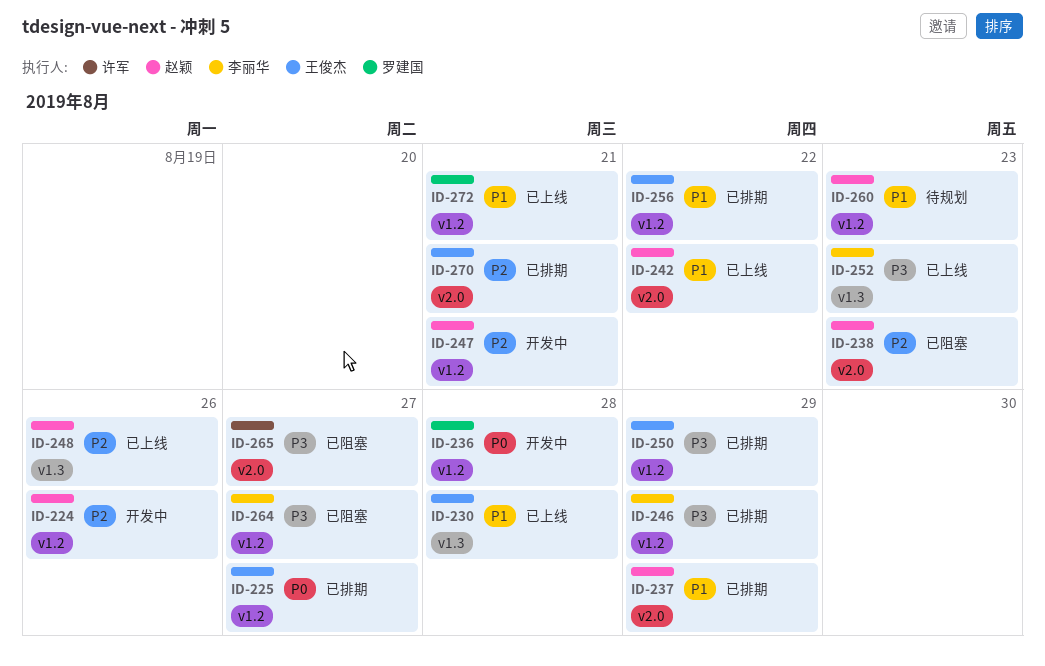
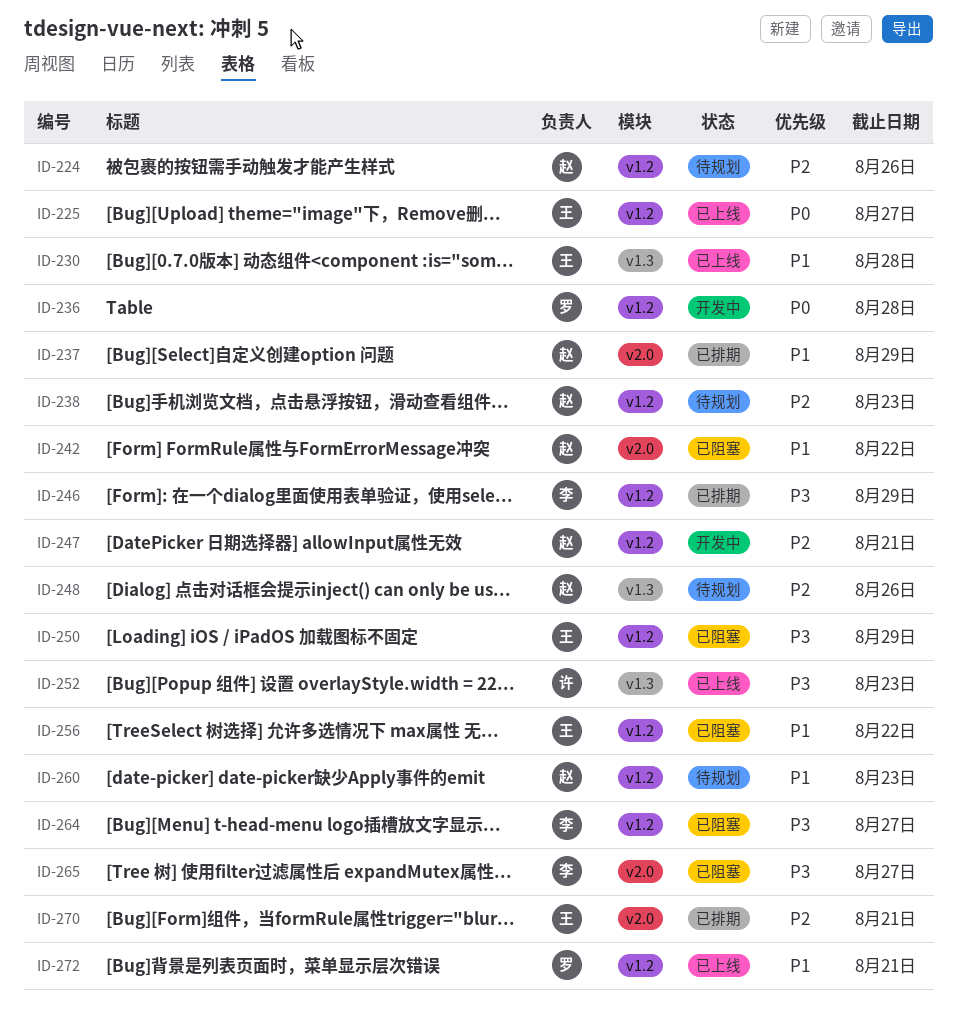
ID-224, status: 开发中 -> 待规划
ID-225, status: 已排期 -> 已上线
ID-238, status: 已阻塞 -> 待规划
ID-238, label: v2.0 -> v1.2
ID-242, status: 已上线 -> 已阻塞
ID-248, status: 已上线 -> 待规划
ID-250, status: 已排期 -> 已阻塞
ID-252, owner: 李丽华 -> 许军
ID-256, status: 已排期 -> 已阻塞
ID-265, owner: 许军 -> 李丽华

